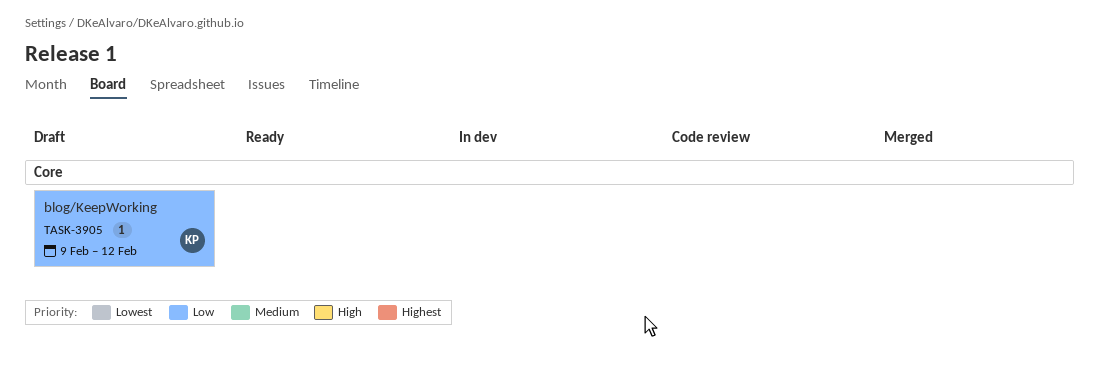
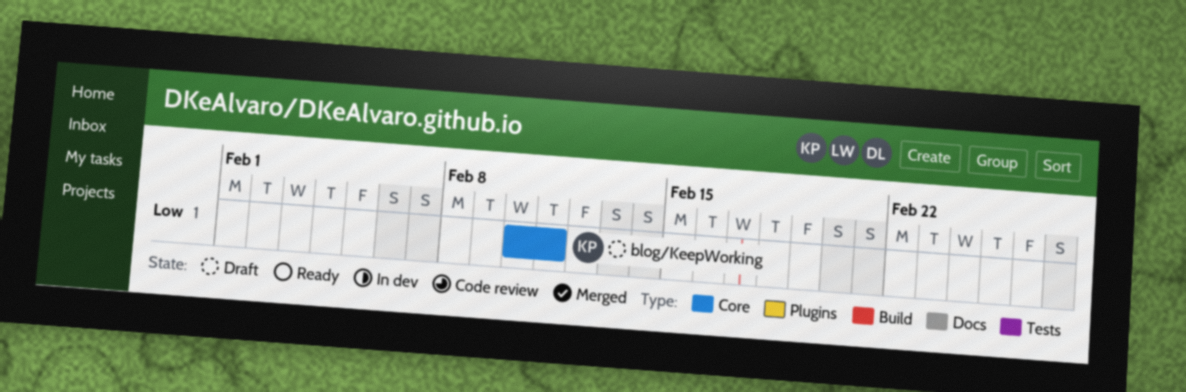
blog/KeepWorking, start: Feb 9 -> Feb 10
blog/KeepWorking, due: Feb 12 -> Feb 11

